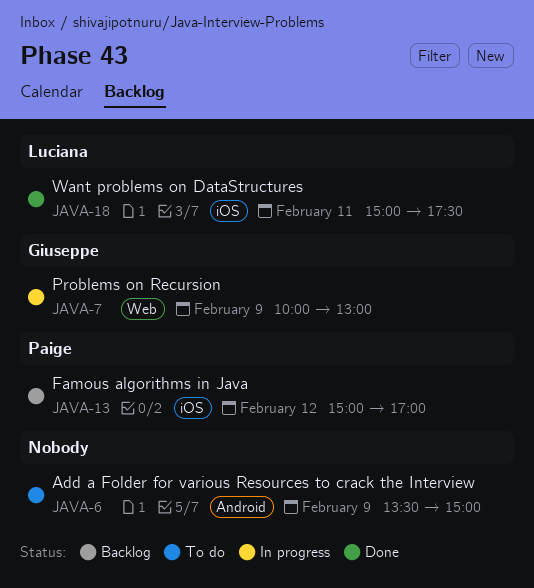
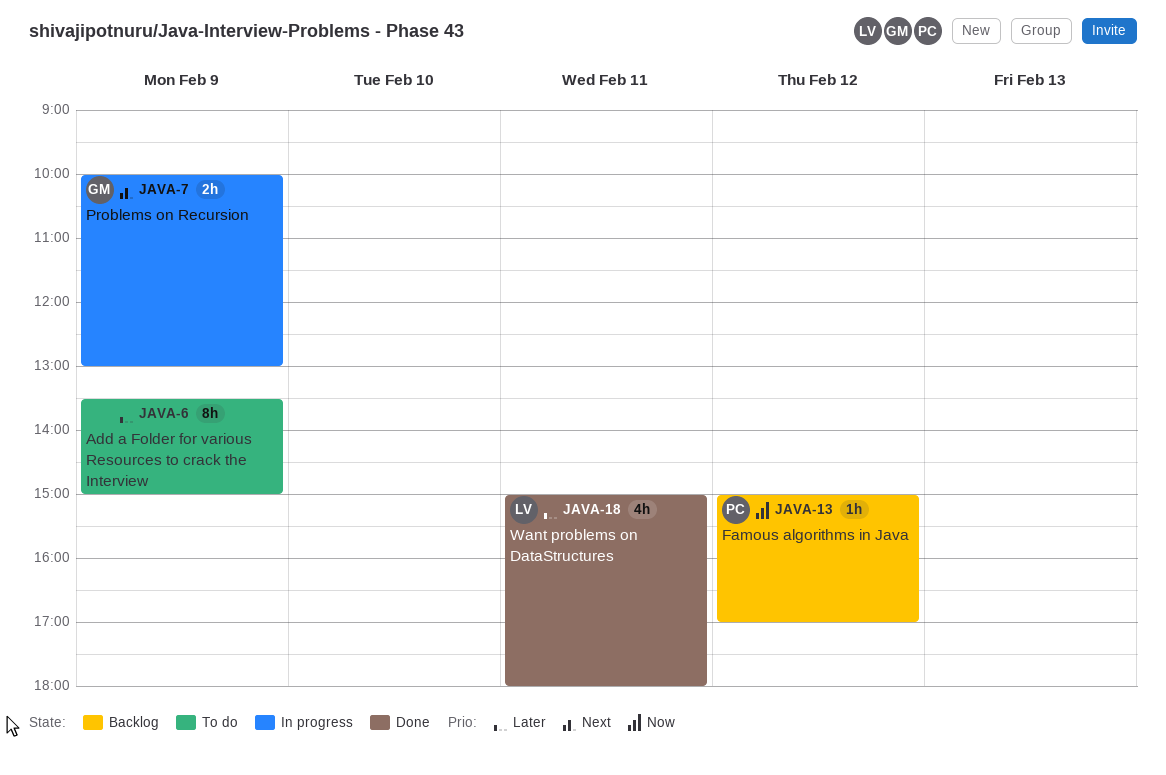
JAVA-18, ends: 17:30 -> 18:00

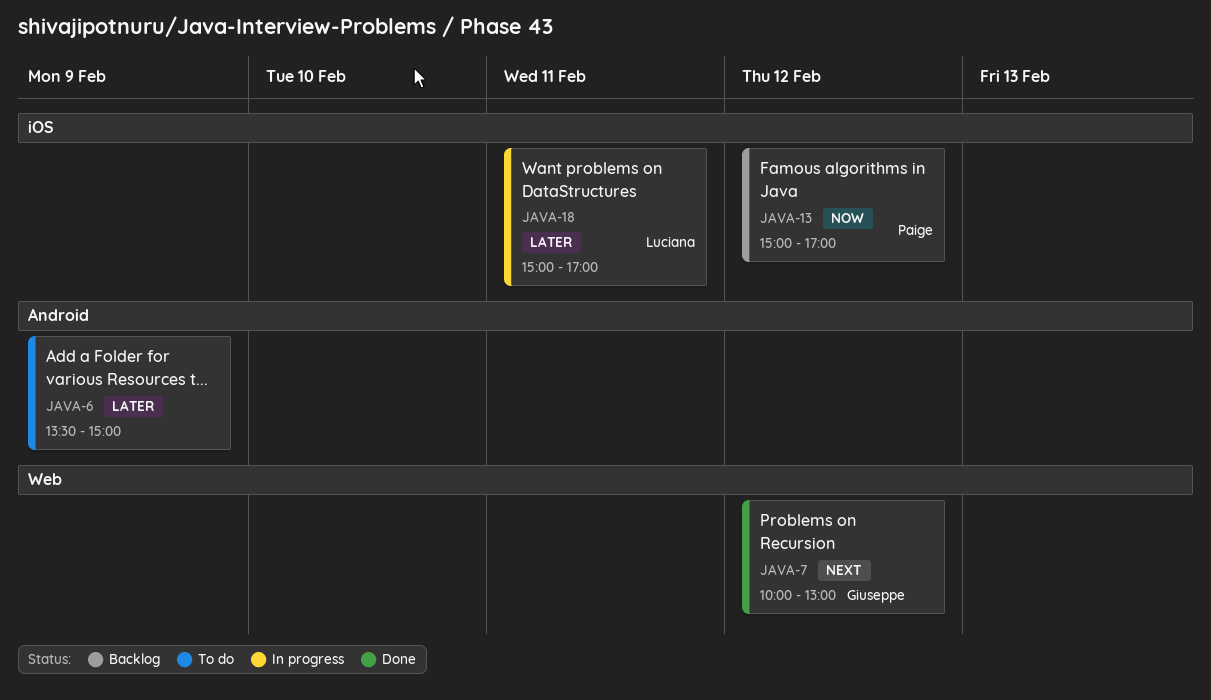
JAVA-7, status: In progress -> Done
JAVA-7, day: Feb 9 -> Feb 12
JAVA-18, status: Done -> In progress
JAVA-18, ends: 18:00 -> 17:00

